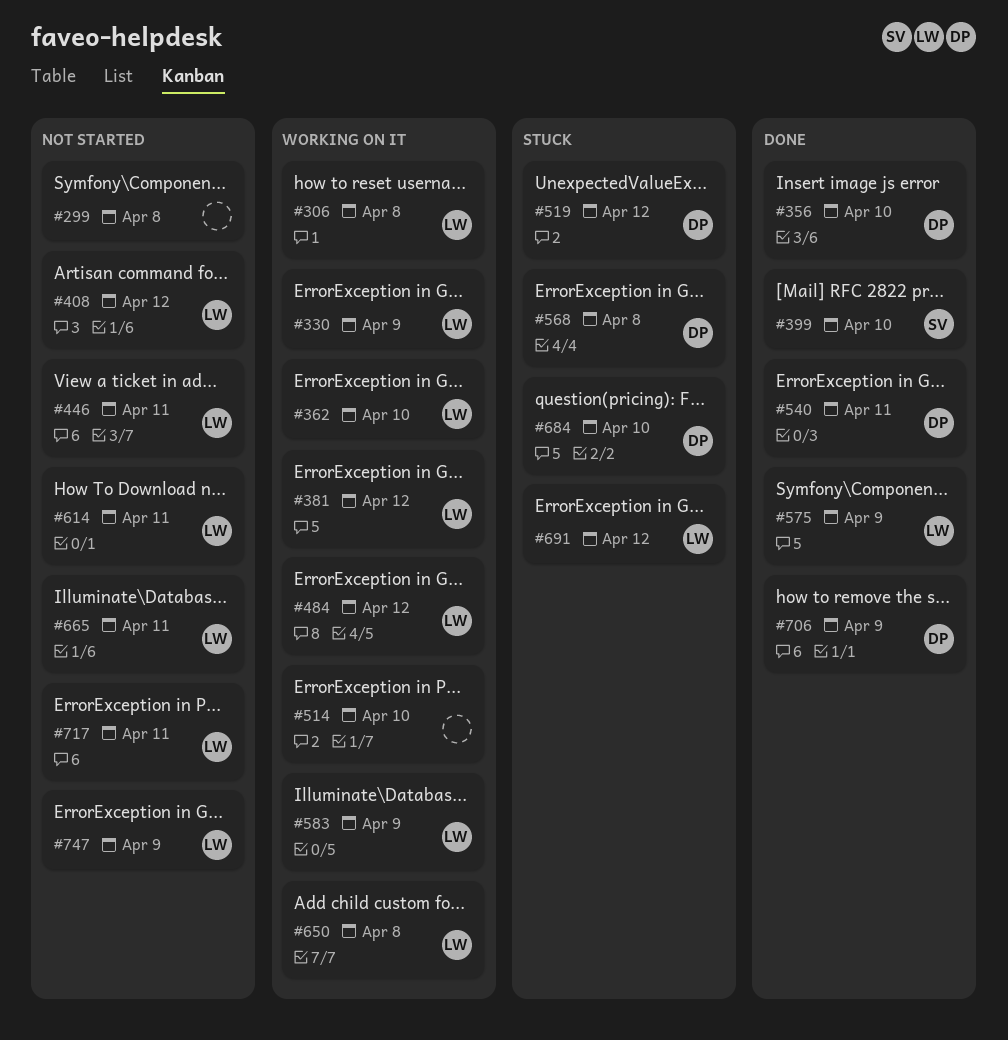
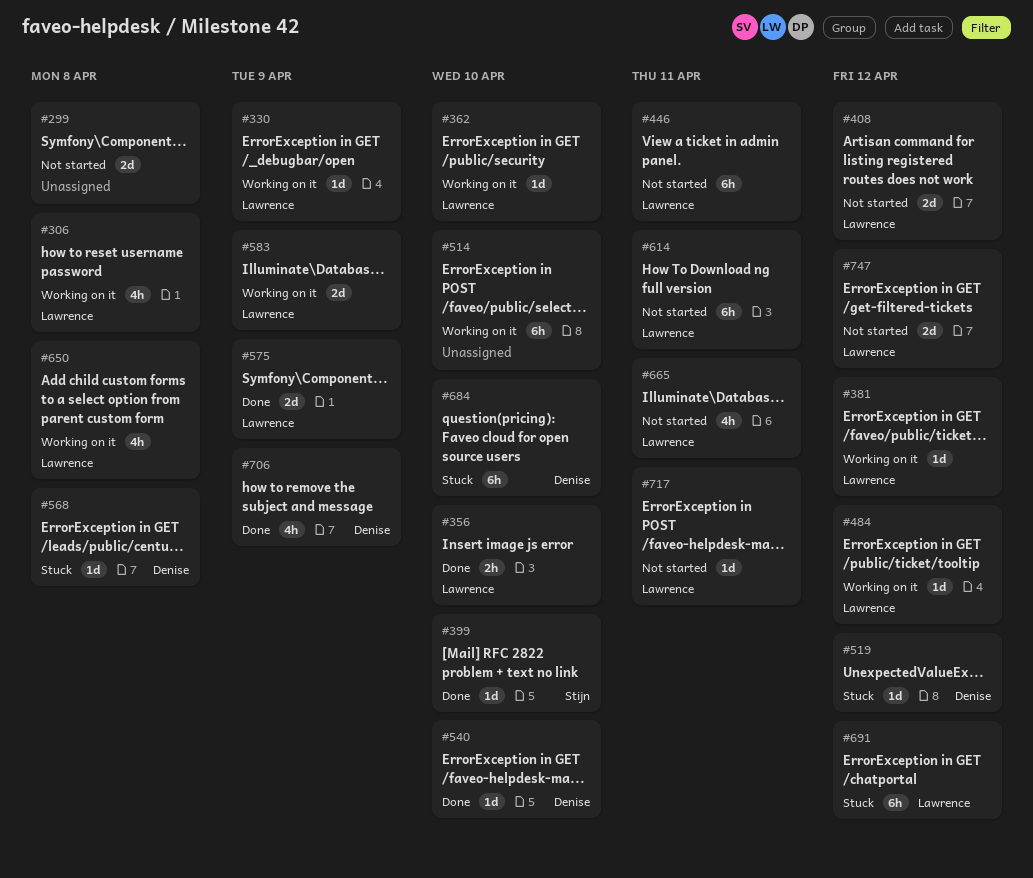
#356, owner: Denise -> Lawrence
#540, due: Apr 11 -> Apr 10
#747, due: Apr 9 -> Apr 12

